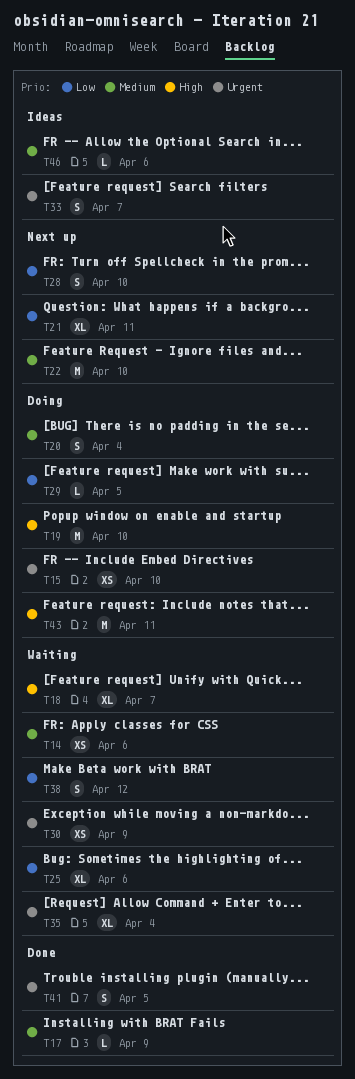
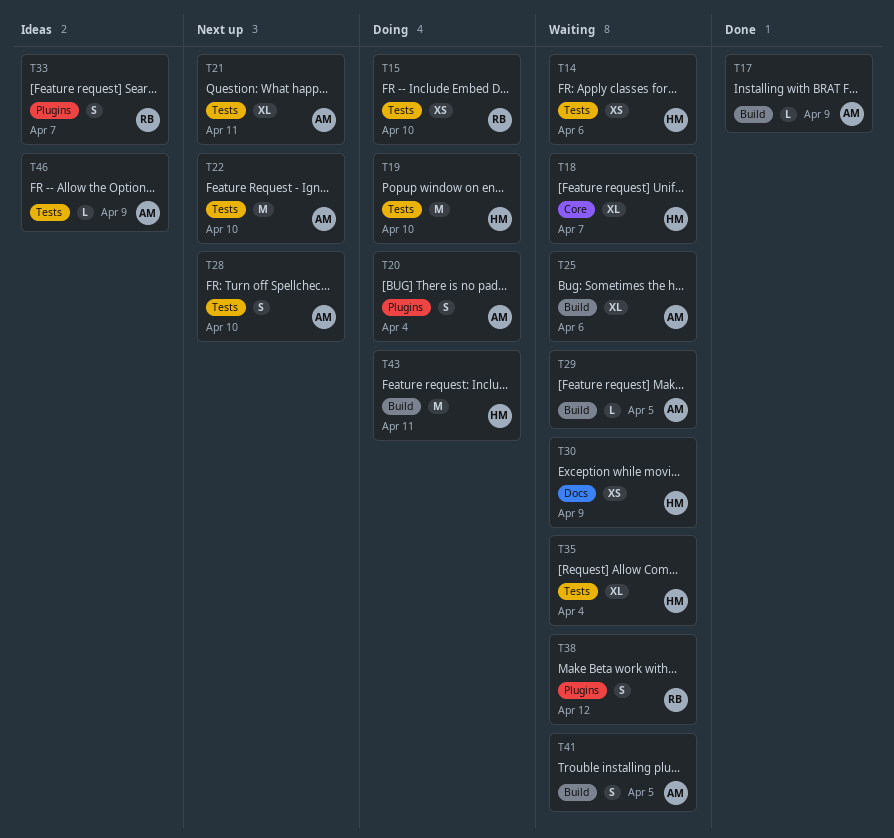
T29, status: Doing -> Waiting
T41, status: Done -> Waiting
T46, due: Apr 6 -> Apr 9

